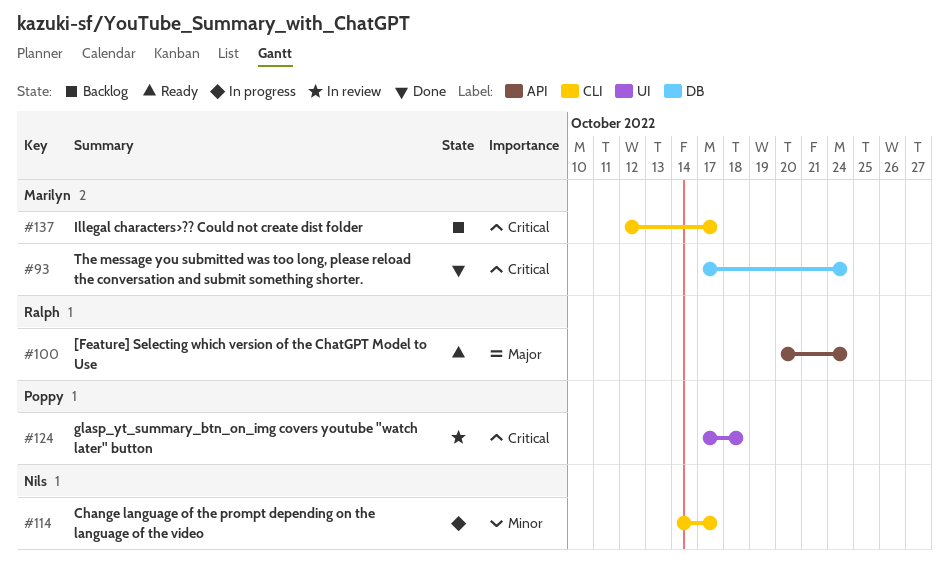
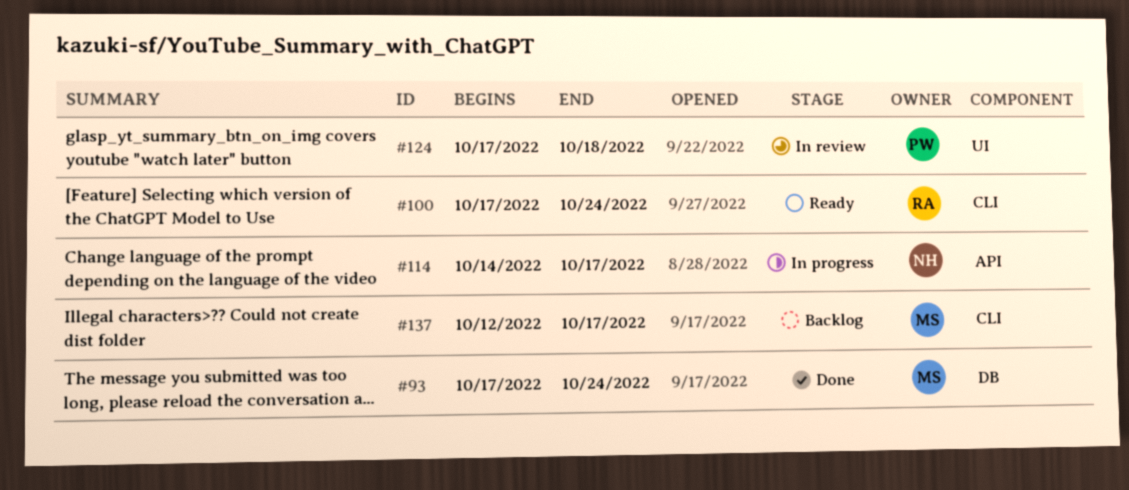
#100, label: API -> CLI
#100, start: Oct 20 -> Oct 17
#114, label: CLI -> API

